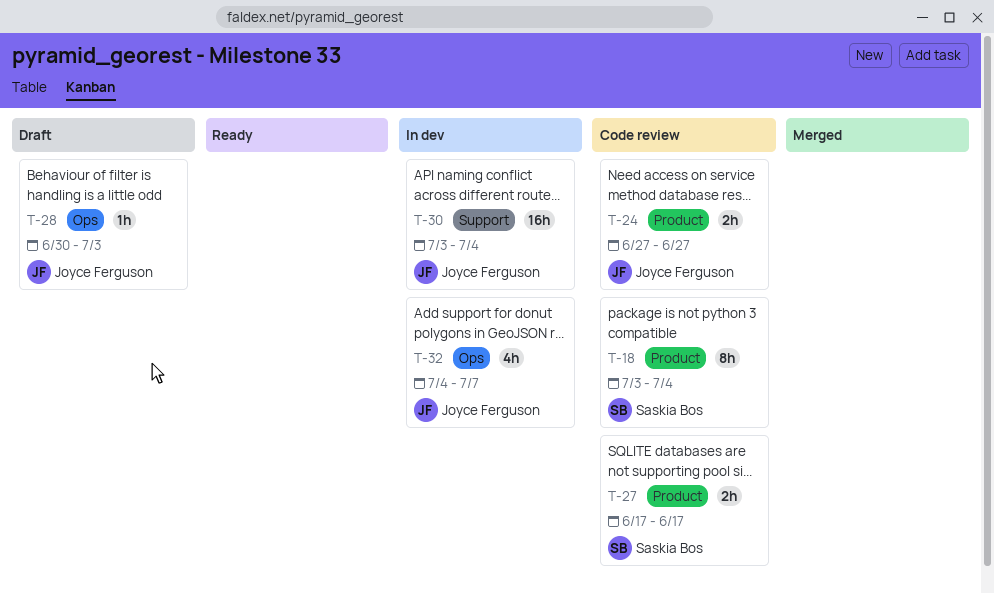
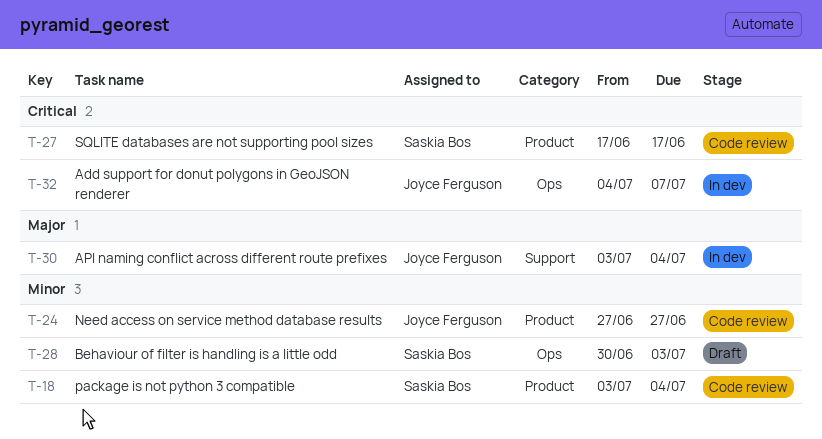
T-28, owner: Joyce Ferguson -> Saskia Bos

